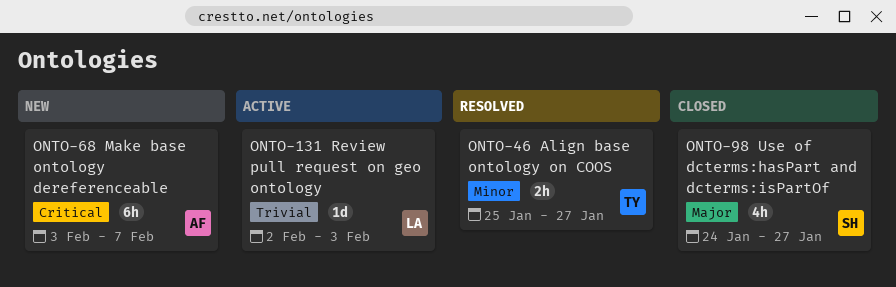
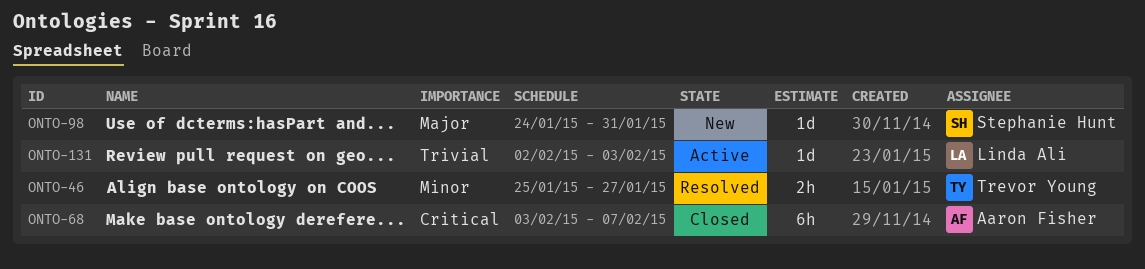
ONTO-68, status: New -> Closed
ONTO-98, status: Closed -> New
ONTO-98, estimate: 4h -> 1d
ONTO-98, due: Jan 27 -> Jan 31

